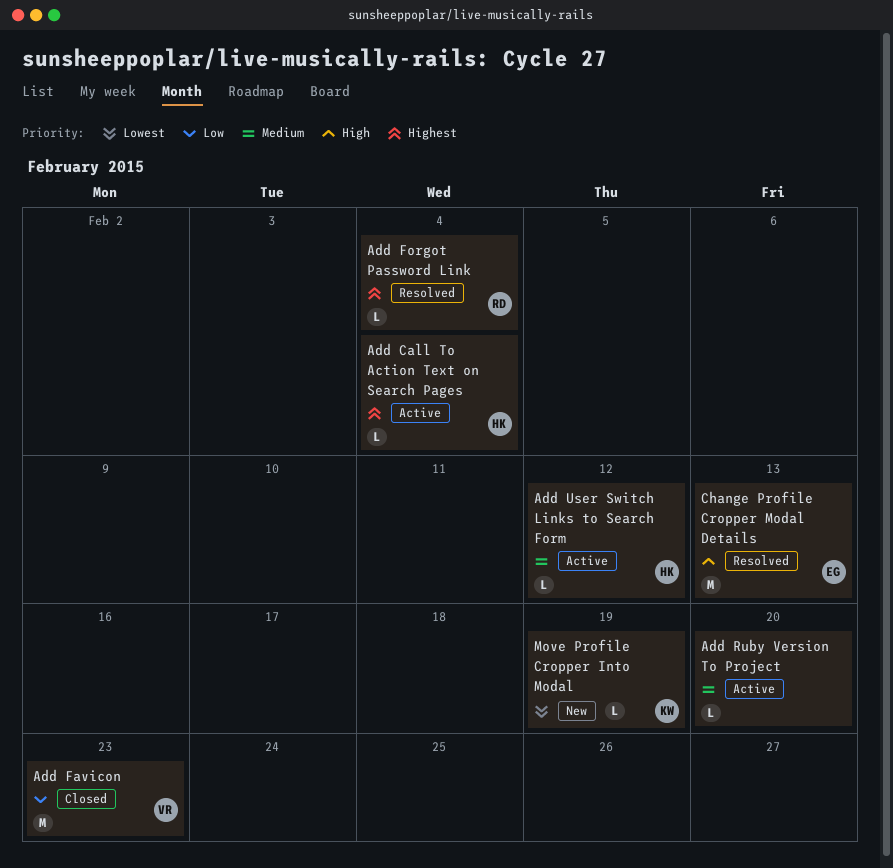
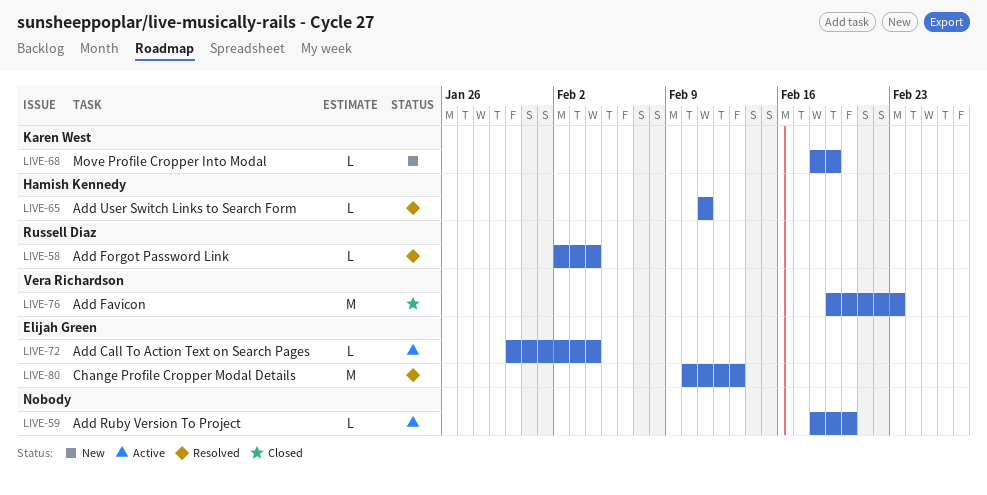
Add Call To Action Text on Search Pages, owner: Hamish Kennedy -> Elijah Green
Add User Switch Links to Search Form, status: Active -> Resolved
Add User Switch Links to Search Form, due: Feb 12 -> Feb 11

